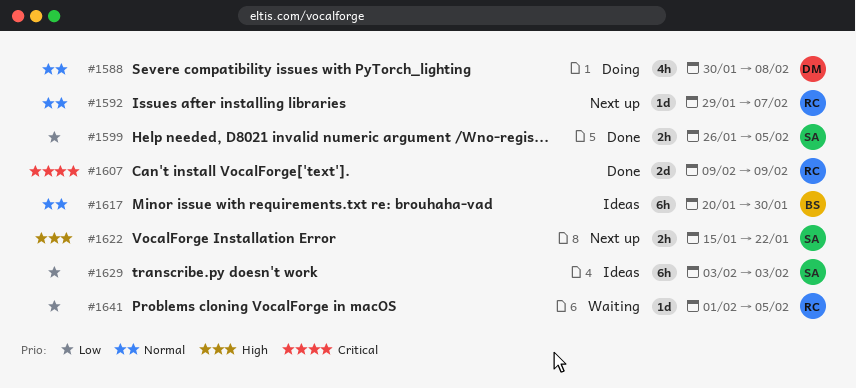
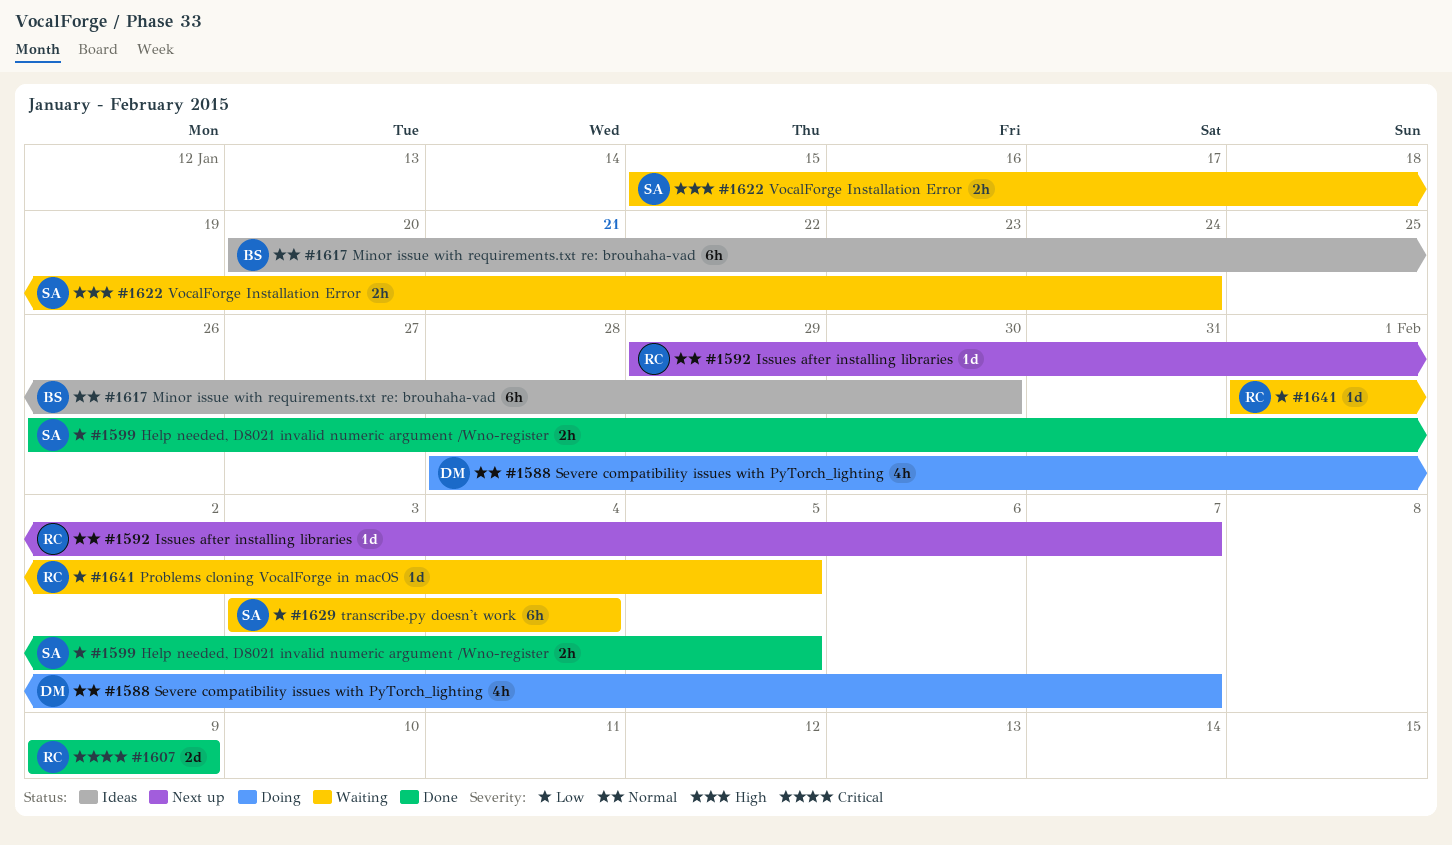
#1588, start: Jan 30 -> Jan 28
#1588, due: Feb 8 -> Feb 7
#1622, status: Next up -> Waiting
#1622, due: Jan 22 -> Jan 24
#1629, status: Ideas -> Waiting
#1629, due: Feb 3 -> Feb 4

